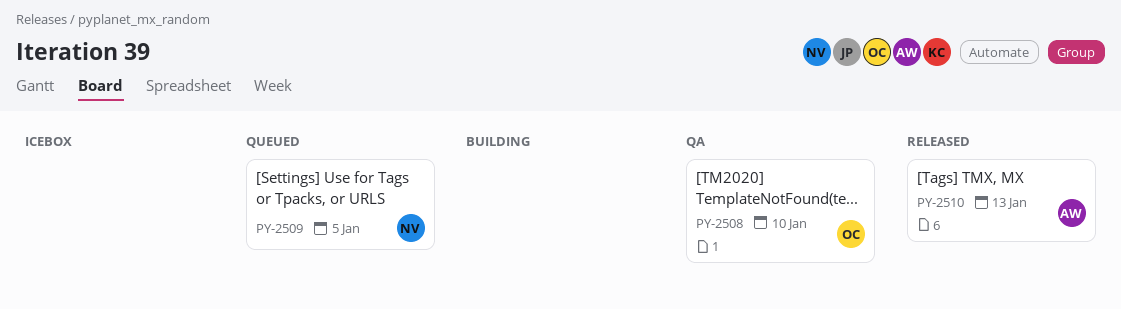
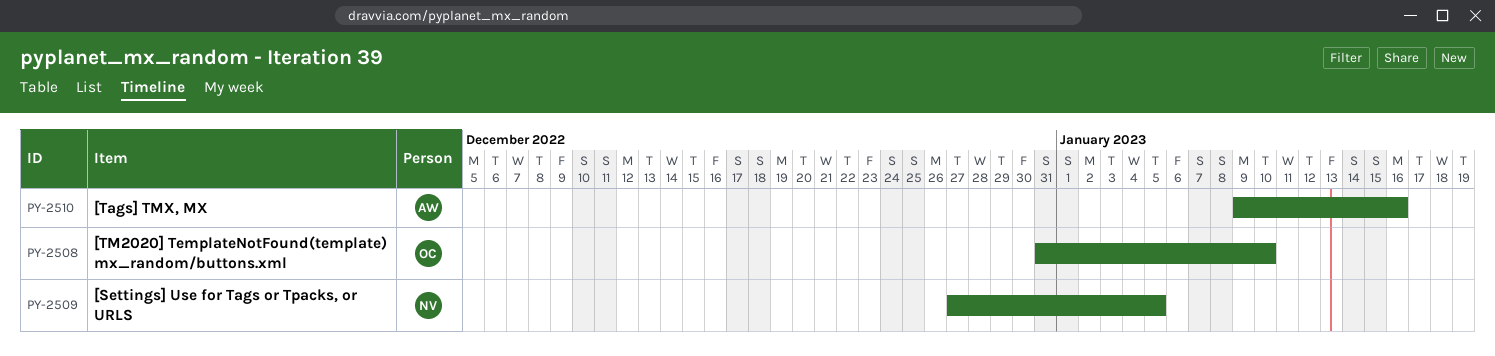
PY-2510, due: Jan 13 -> Jan 16

